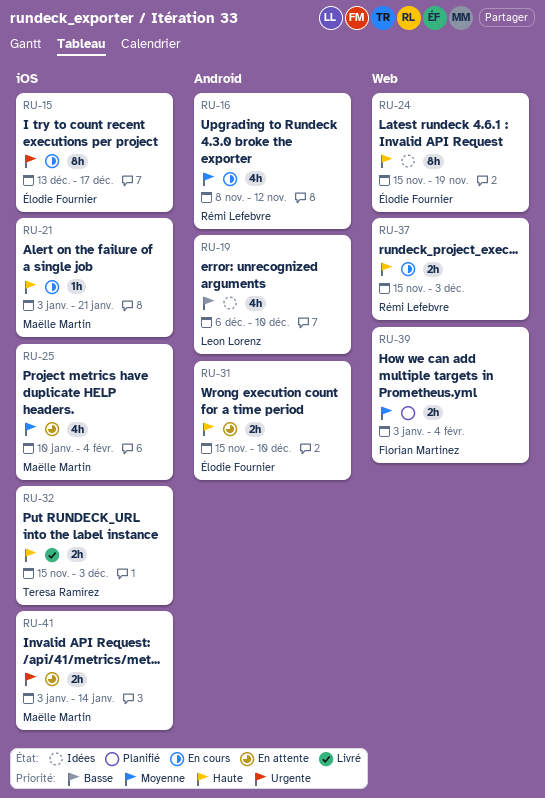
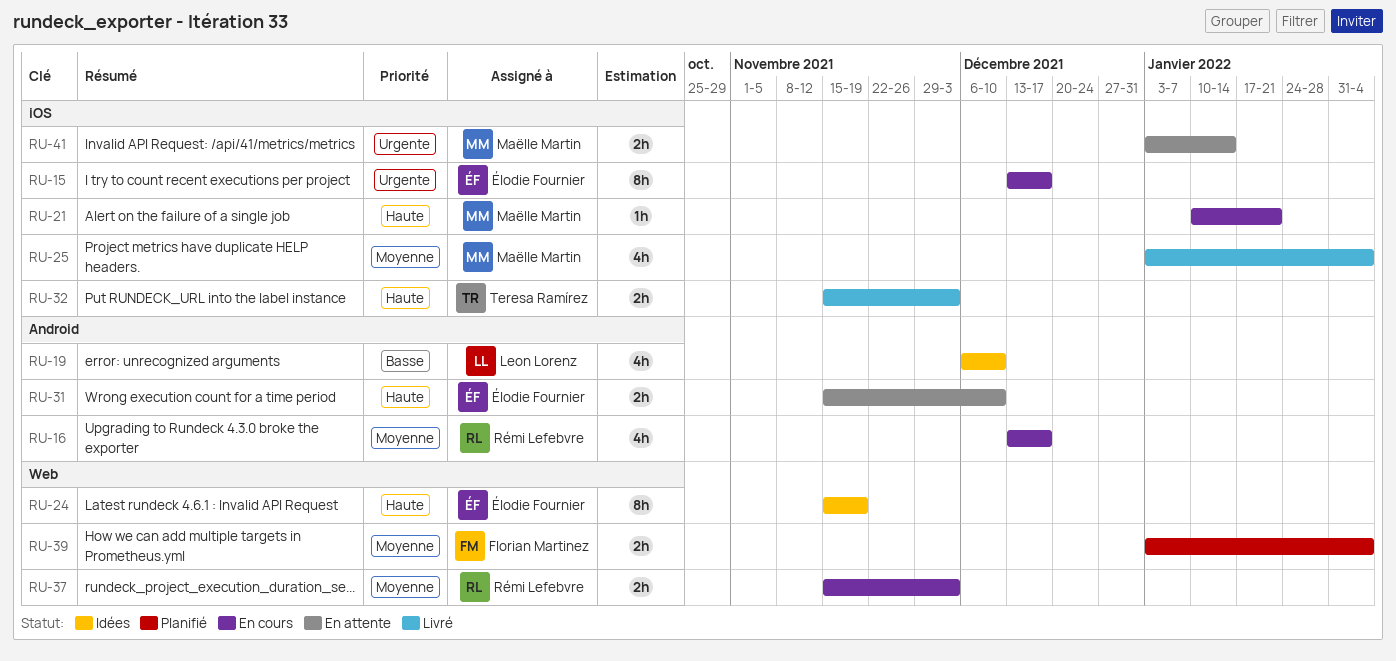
RU-16, start: Nov 8 -> Dec 13
RU-16, due: Nov 12 -> Dec 17
RU-21, start: Jan 3 -> Jan 10
RU-25, status: En attente -> Livré
RU-25, start: Jan 10 -> Jan 3
RU-37, priority: Haute -> Moyenne

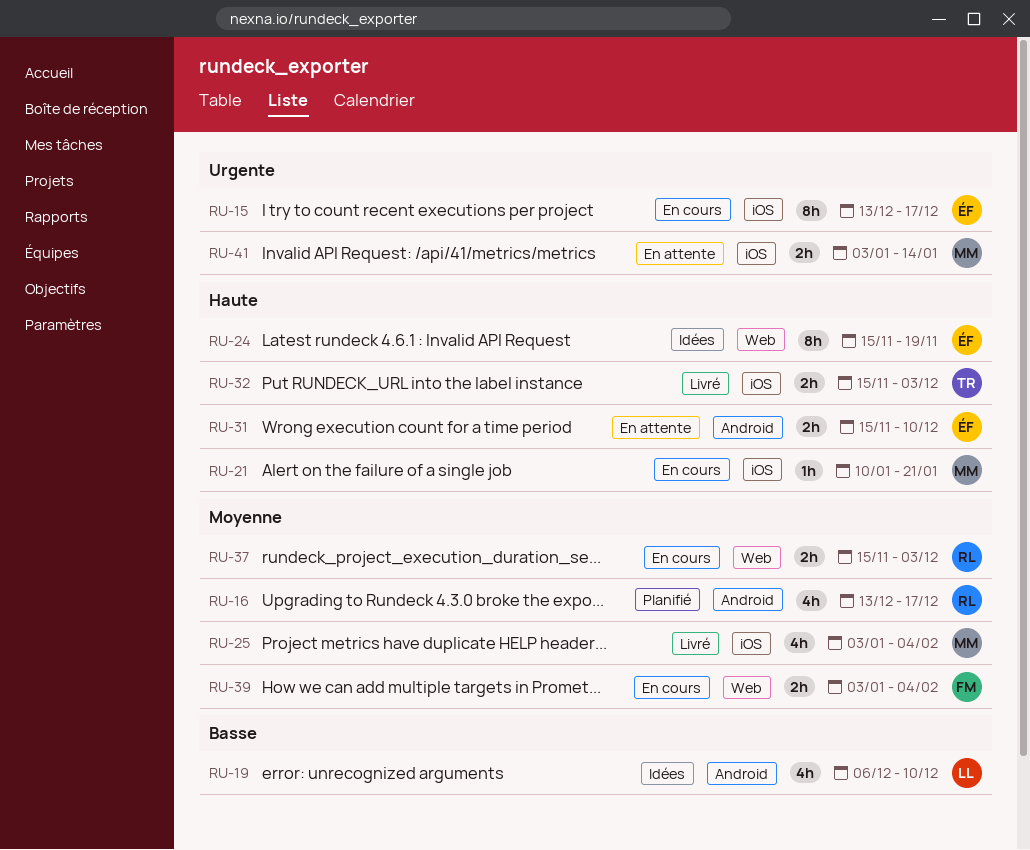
RU-16, status: En cours -> Planifié
RU-39, status: Planifié -> En cours

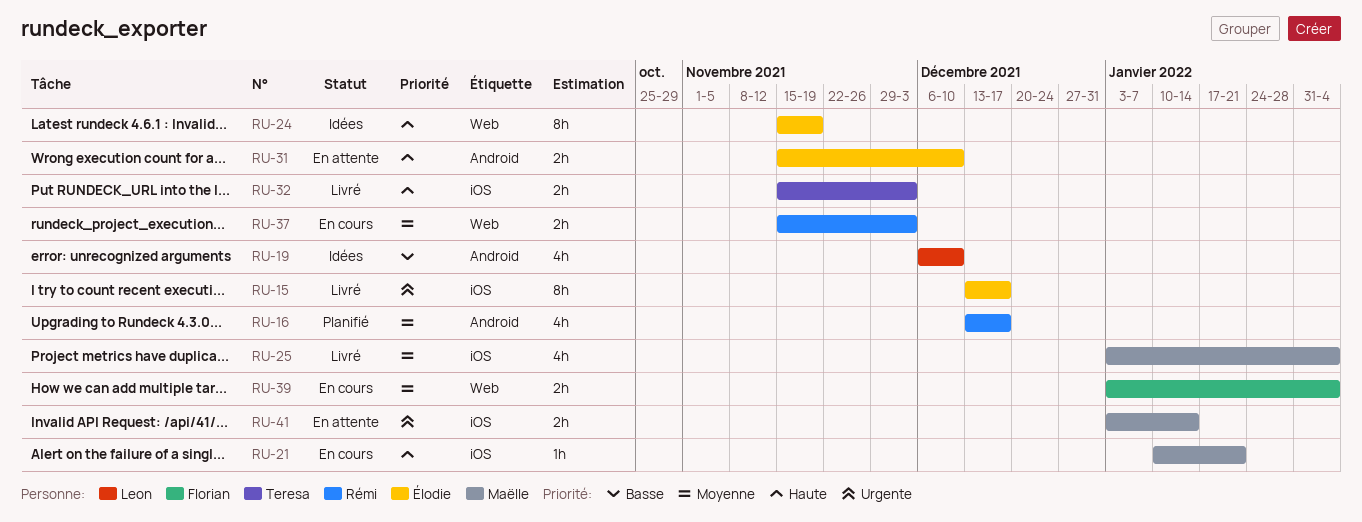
RU-15, status: En cours -> Livré

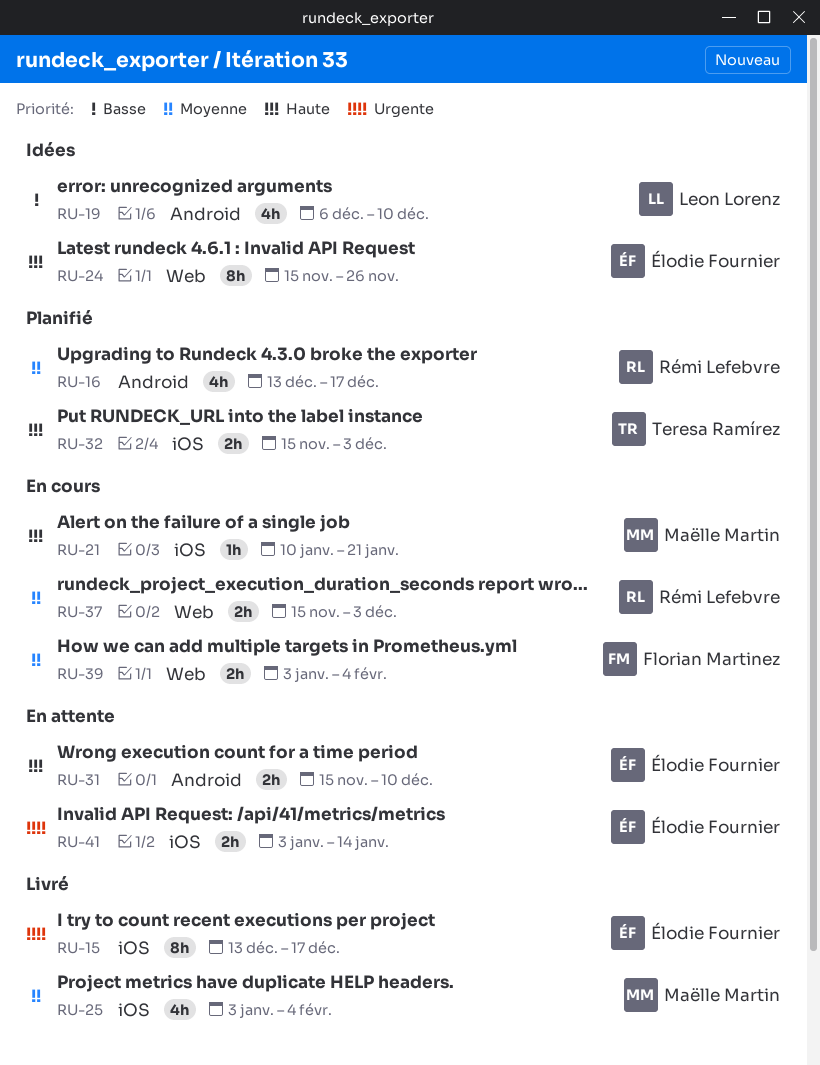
RU-24, due: Nov 19 -> Nov 26
RU-32, status: Livré -> Planifié
RU-41, owner: Maëlle Martin -> Élodie Fournier

